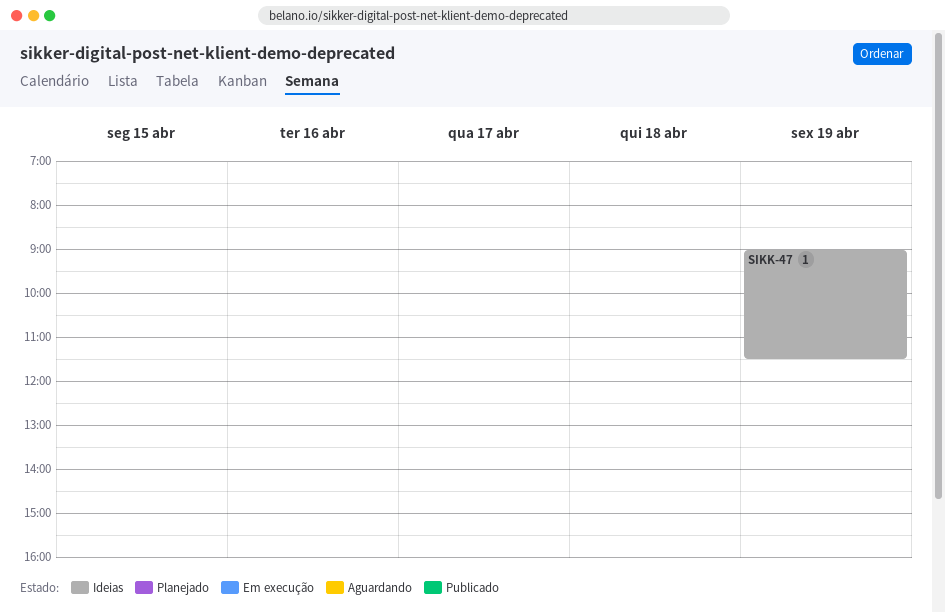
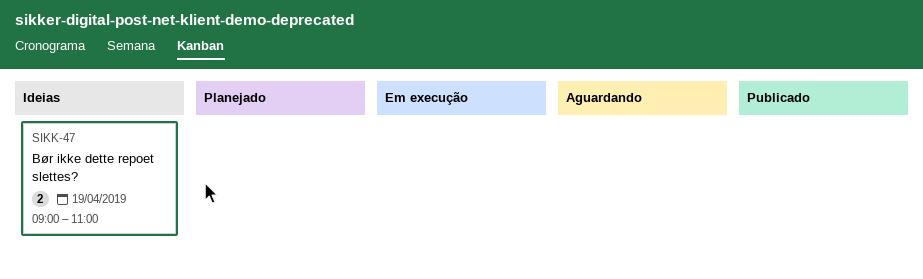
SIKK-47, estimate: 1 -> 2
SIKK-47, ends: 11:30 -> 11:00

